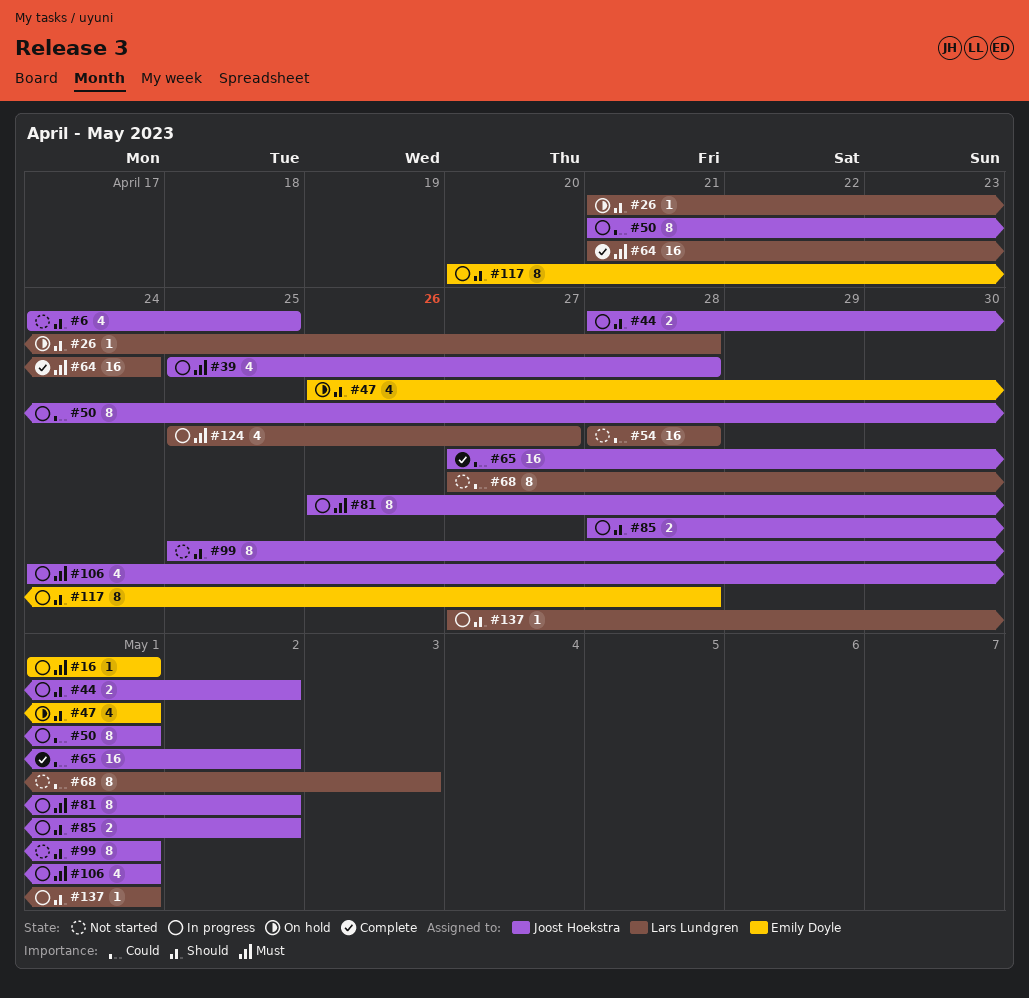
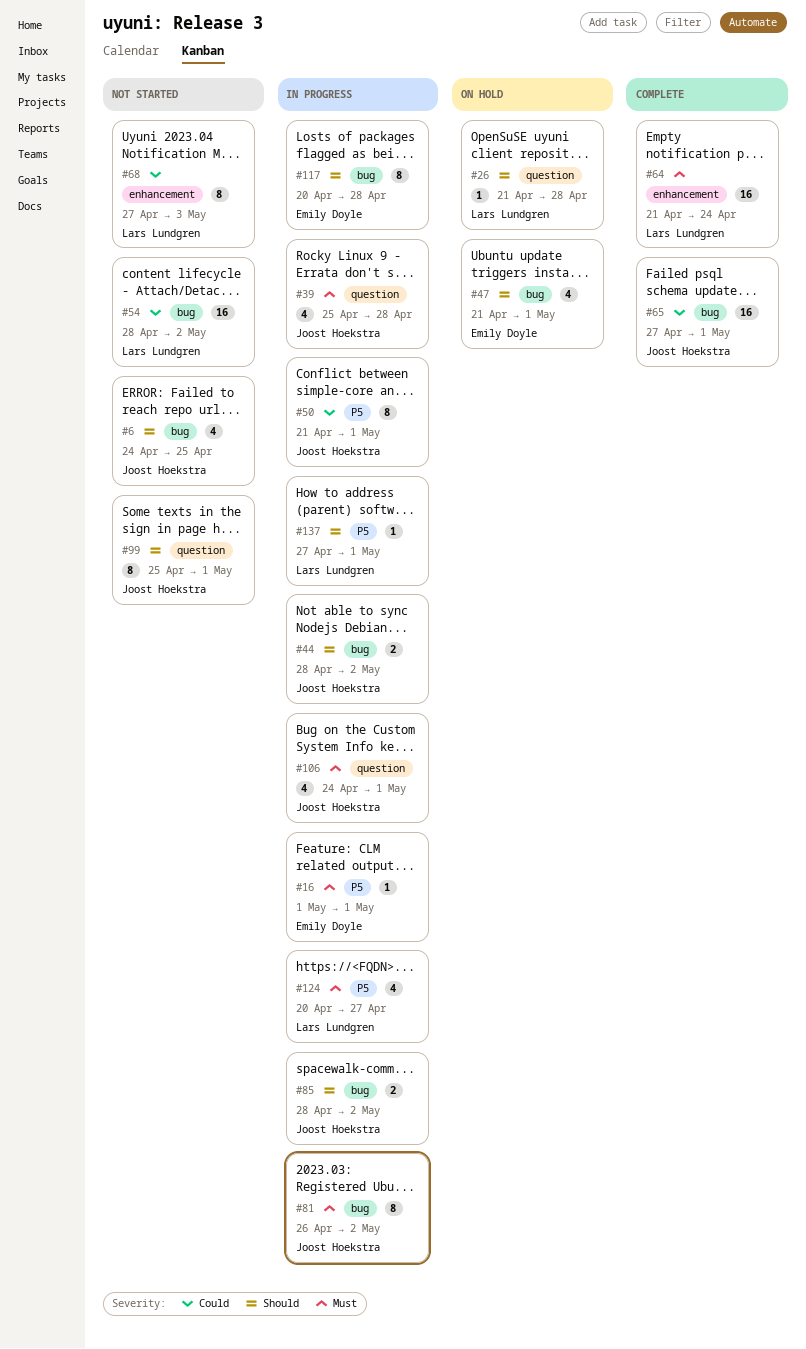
#47, start: Apr 26 -> Apr 21
#54, due: Apr 28 -> May 2
#65, due: May 2 -> May 1
#124, start: Apr 25 -> Apr 20

